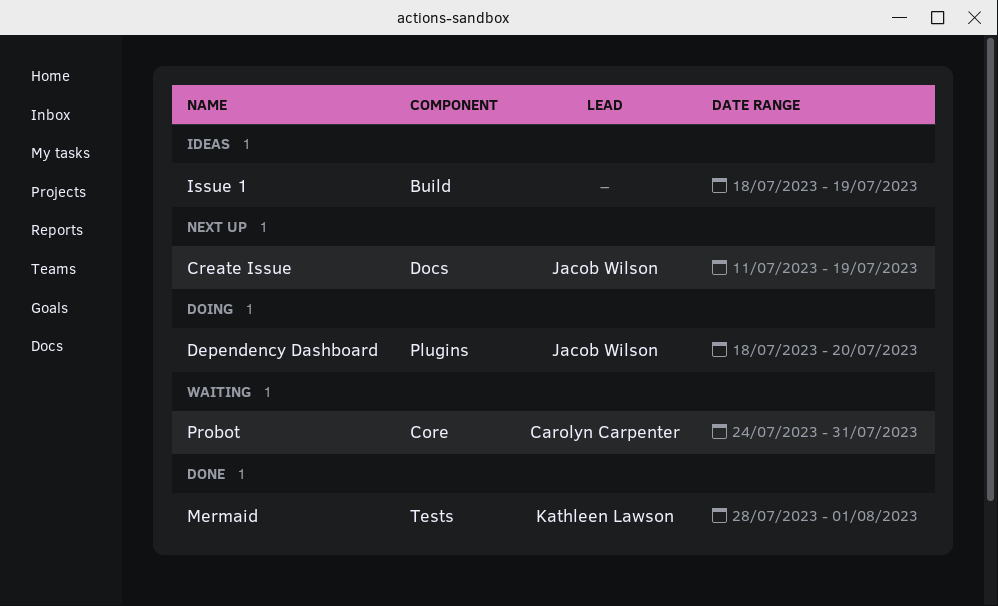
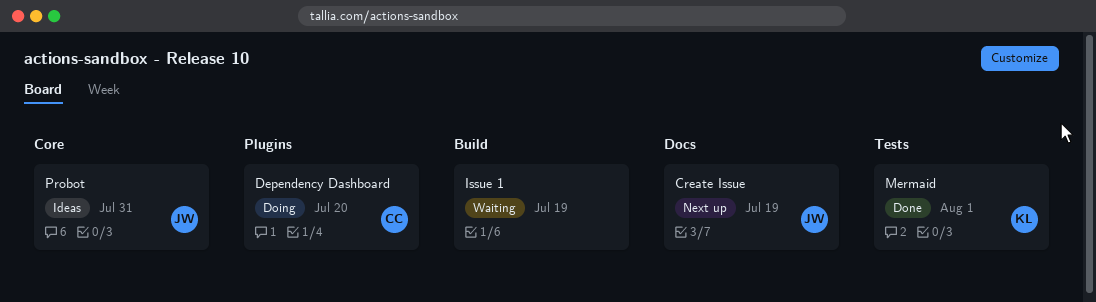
Dependency Dashboard, owner: Jacob Wilson -> Carolyn Carpenter
Issue 1, status: Ideas -> Waiting
Probot, status: Waiting -> Ideas
Probot, owner: Carolyn Carpenter -> Jacob Wilson

